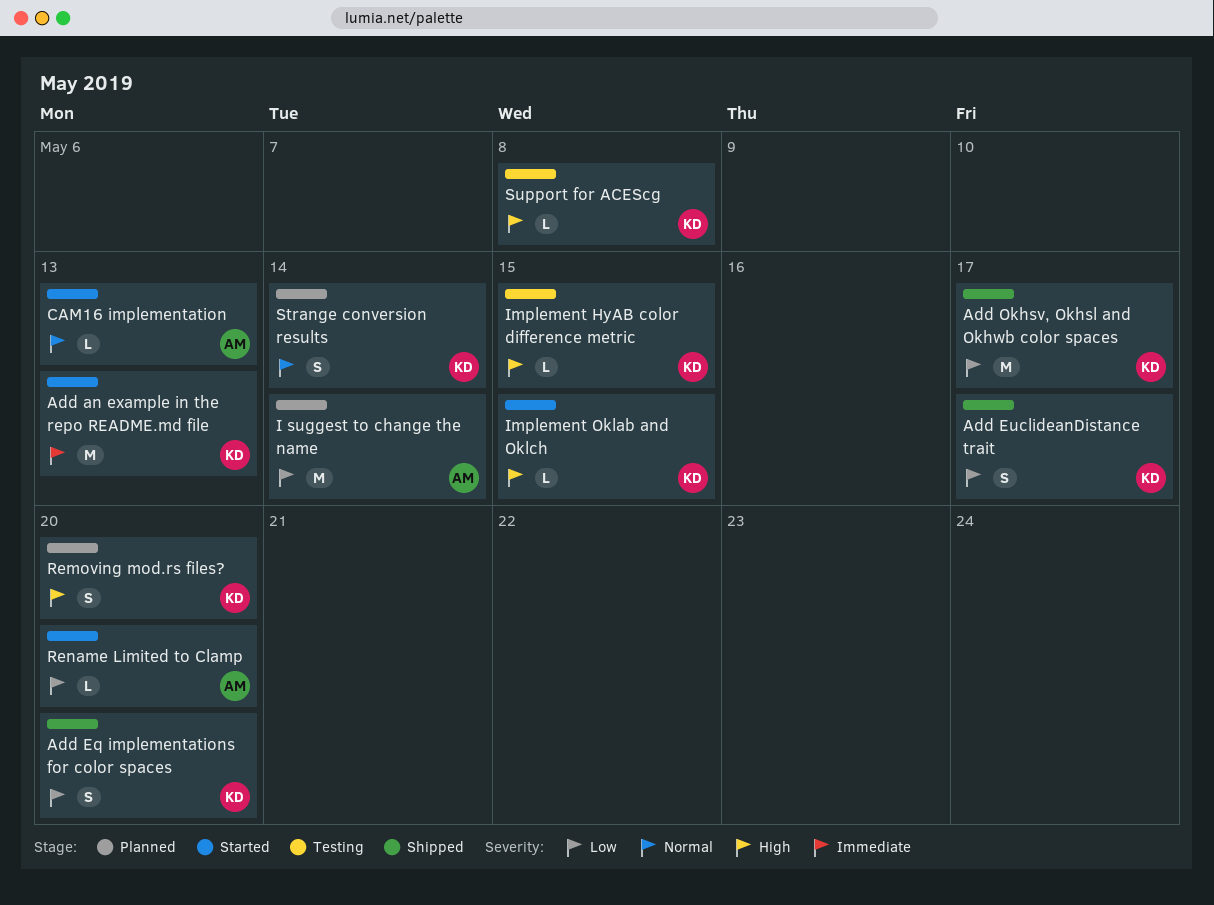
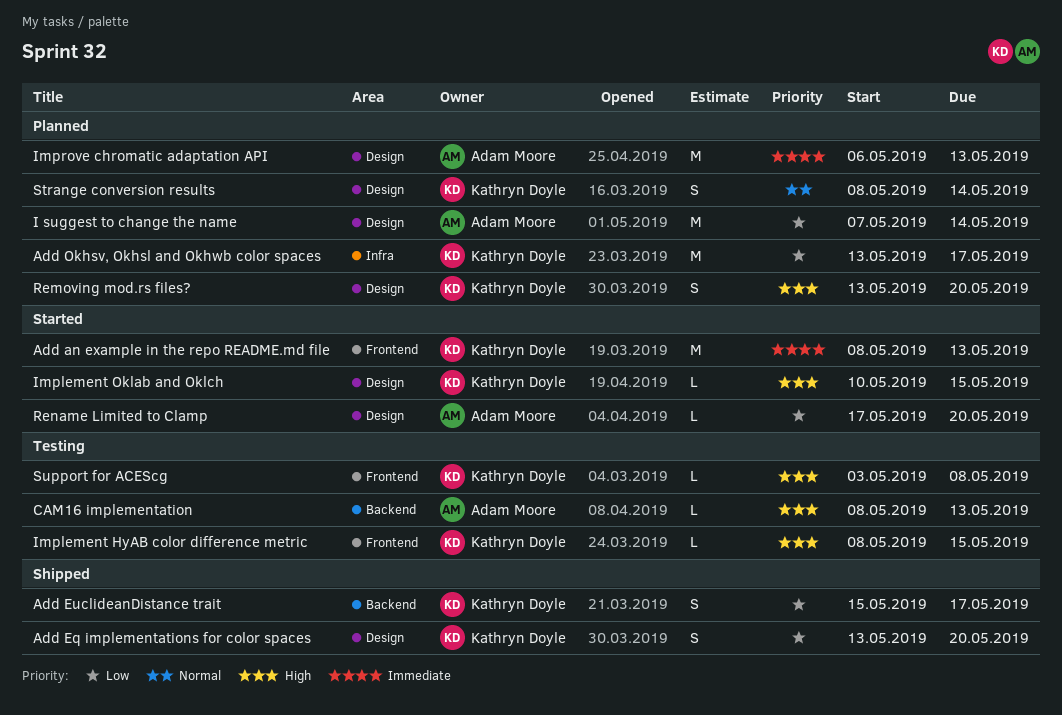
Add Okhsv, Okhsl and Okhwb color spaces, status: Shipped -> Planned
CAM16 implementation, status: Started -> Testing
CAM16 implementation, priority: Normal -> High
Improve chromatic adaptation API: none -> present

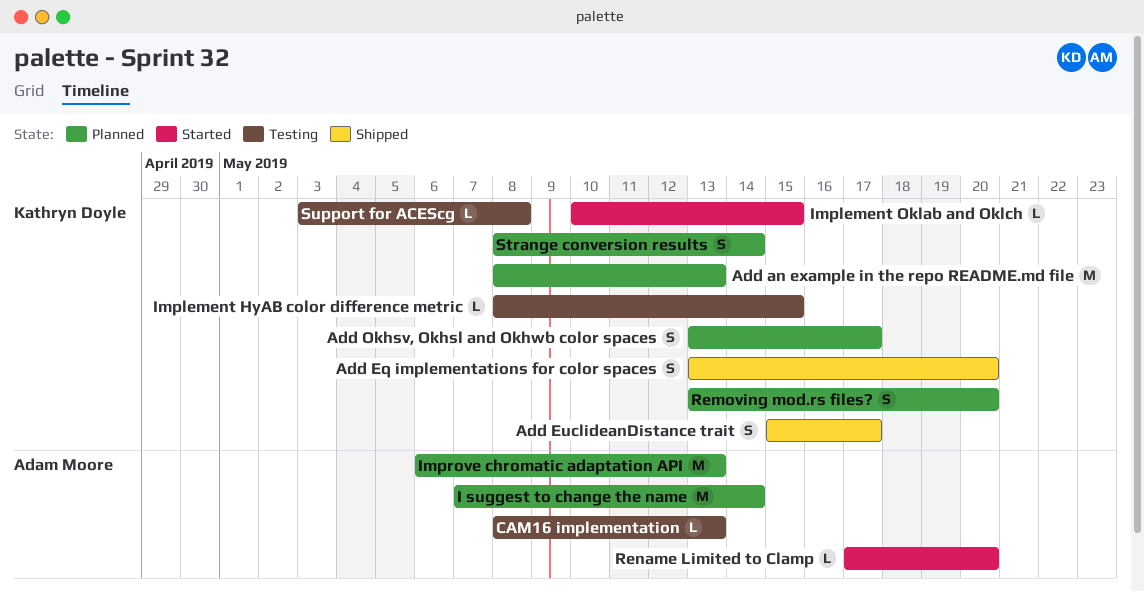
Add an example in the repo README.md file, status: Started -> Planned
Add Okhsv, Okhsl and Okhwb color spaces, estimate: M -> S

